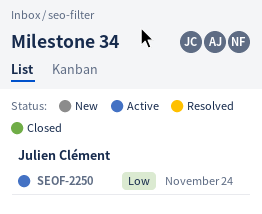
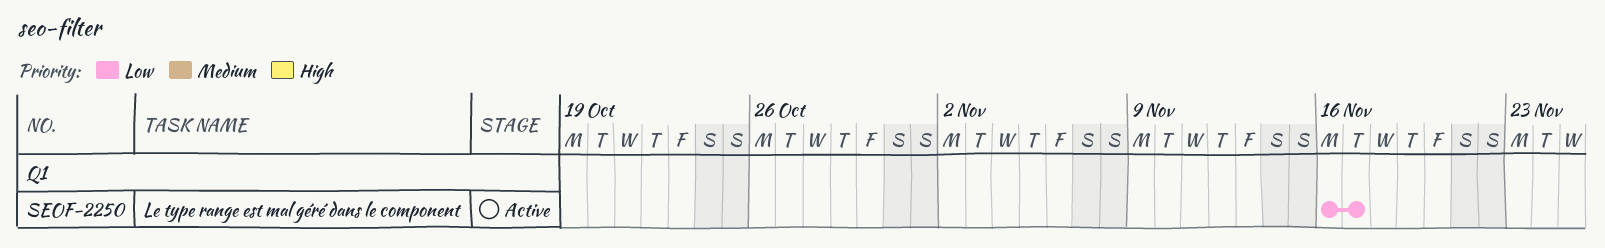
SEOF-2250, due: Nov 24 -> Nov 17

